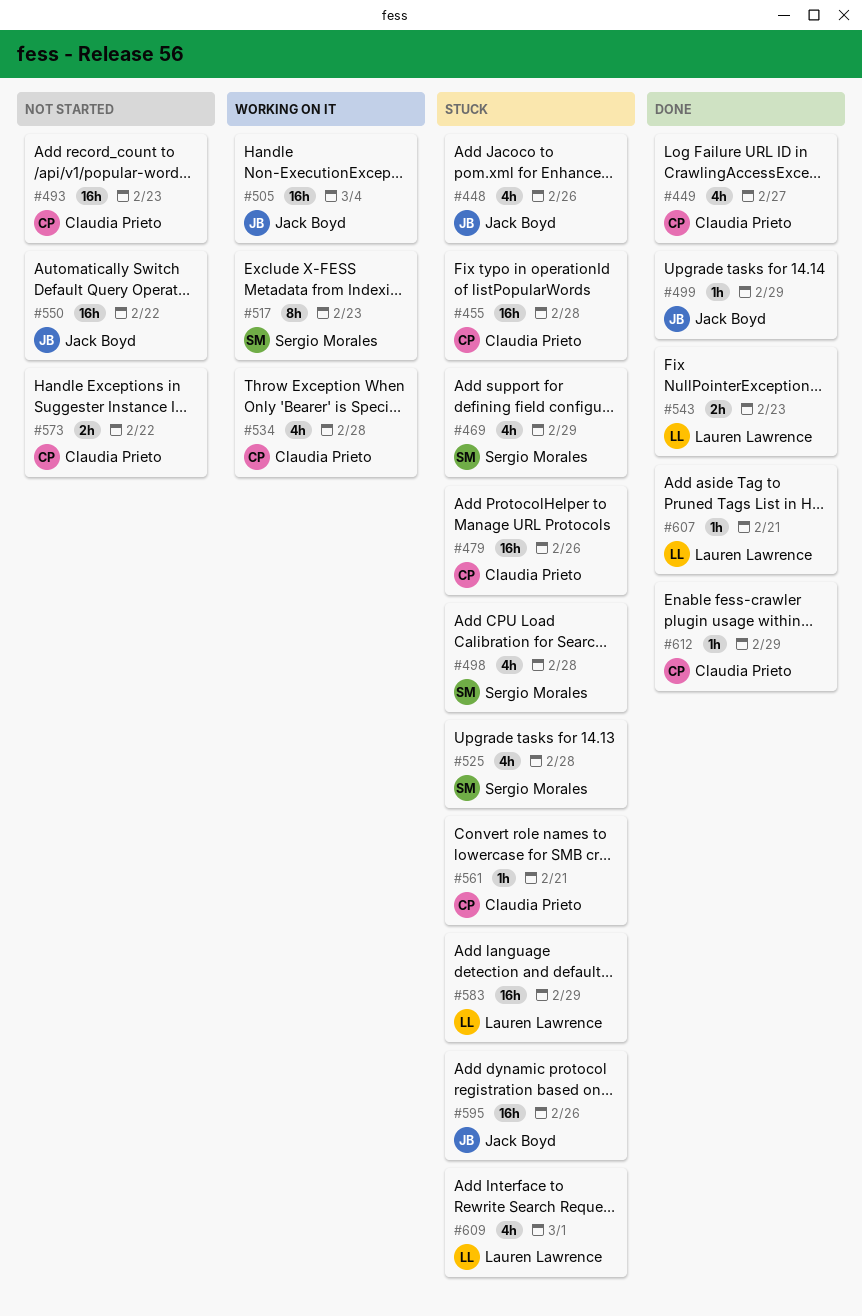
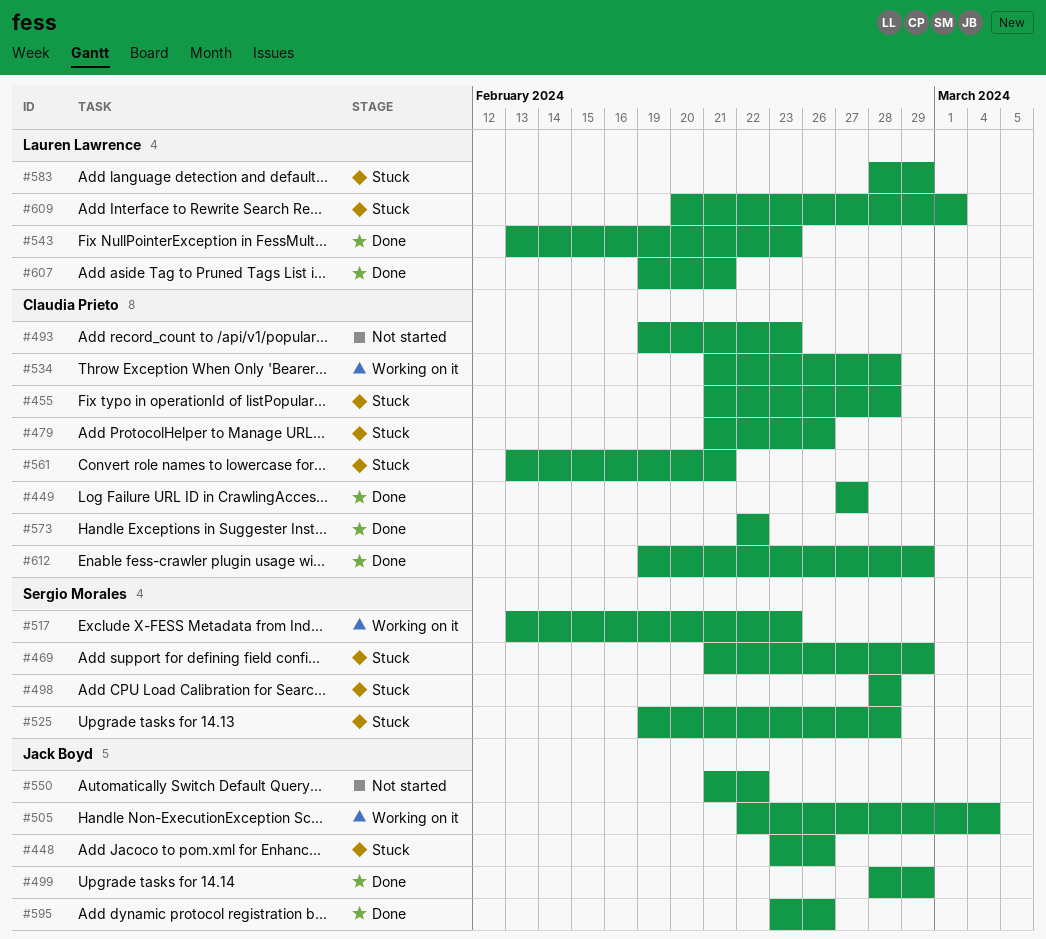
#573, status: Not started -> Done
#595, status: Stuck -> Done

